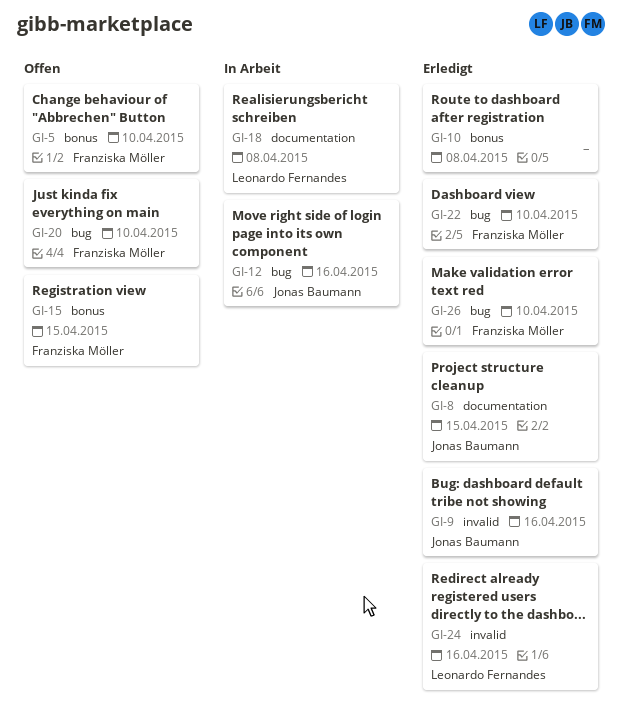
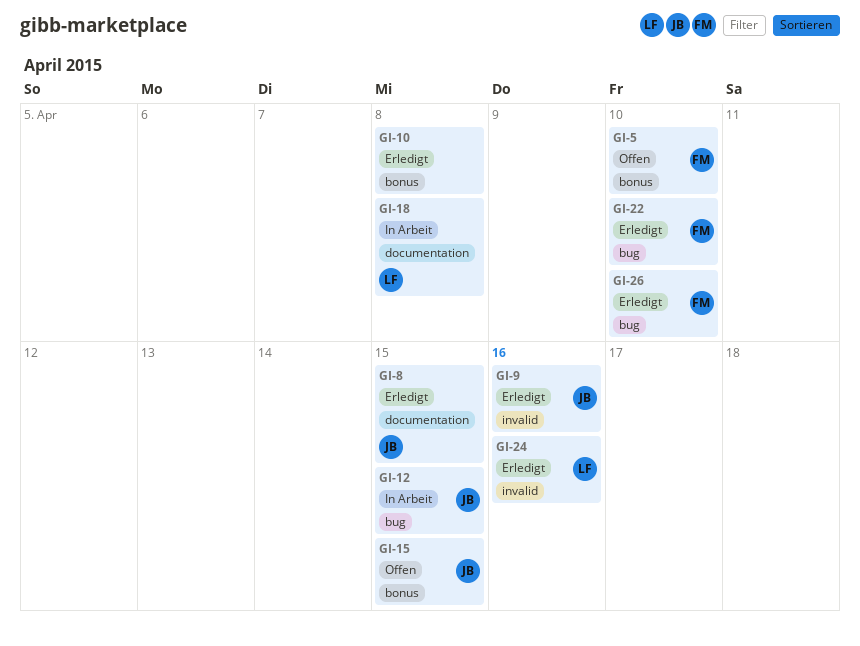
GI-12, due: Apr 16 -> Apr 15
GI-15, owner: Franziska Möller -> Jonas Baumann
GI-20: present -> none

